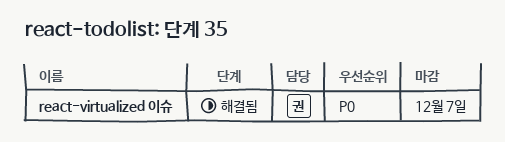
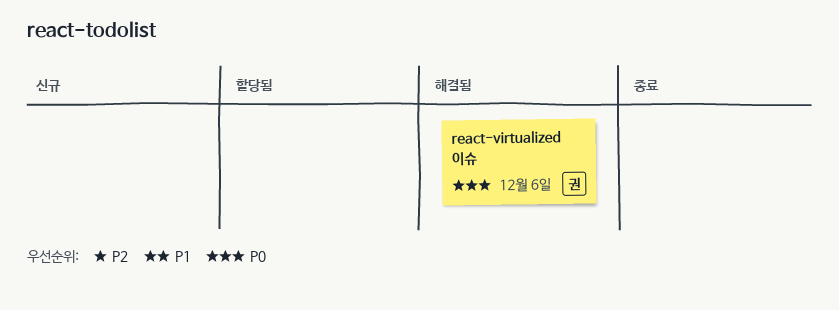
react-virtualized 이슈, due: Dec 7 -> Dec 6

